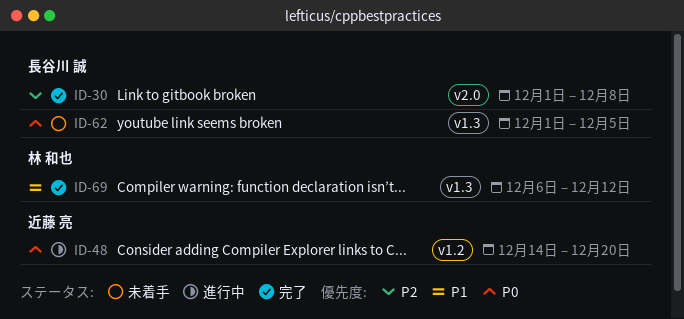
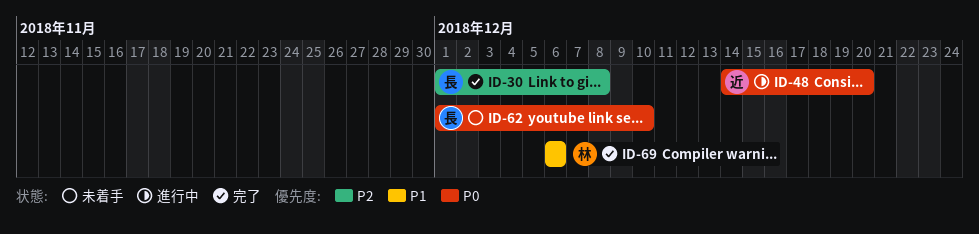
ID-62, due: Dec 5 -> Dec 10
ID-69, due: Dec 12 -> Dec 6

